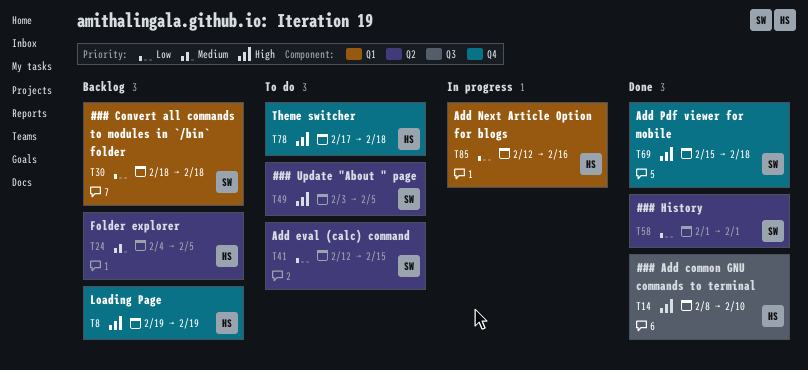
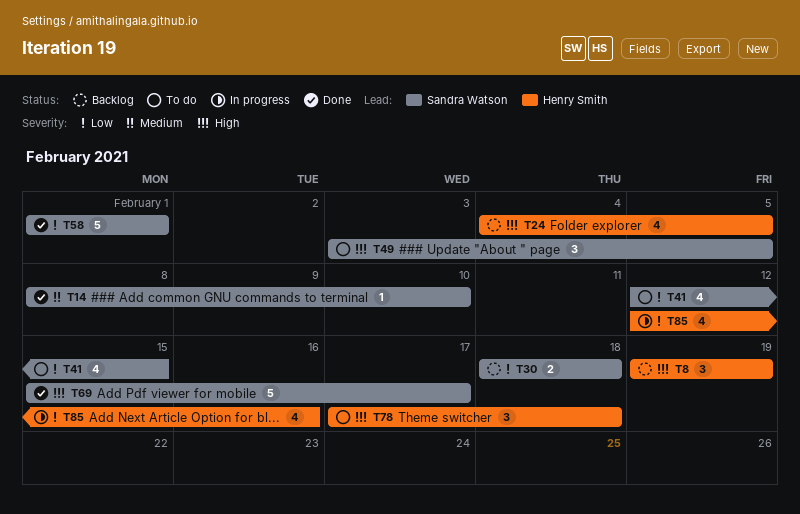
T14, owner: Henry Smith -> Sandra Watson
T14, priority: High -> Medium
T24, priority: Medium -> High
T69, due: Feb 18 -> Feb 17

